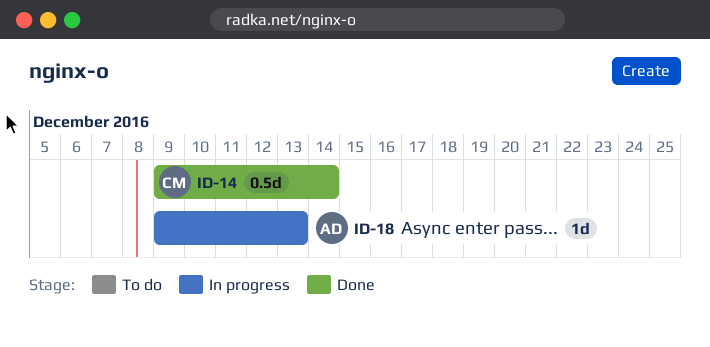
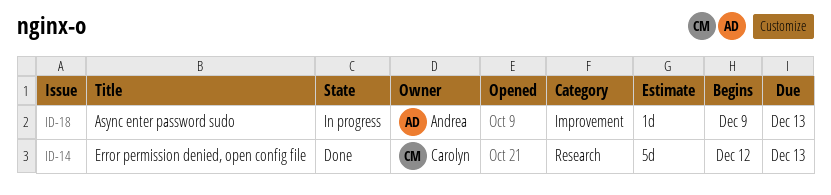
ID-14, estimate: 0.5d -> 5d
ID-14, start: Dec 9 -> Dec 12
ID-14, due: Dec 14 -> Dec 13

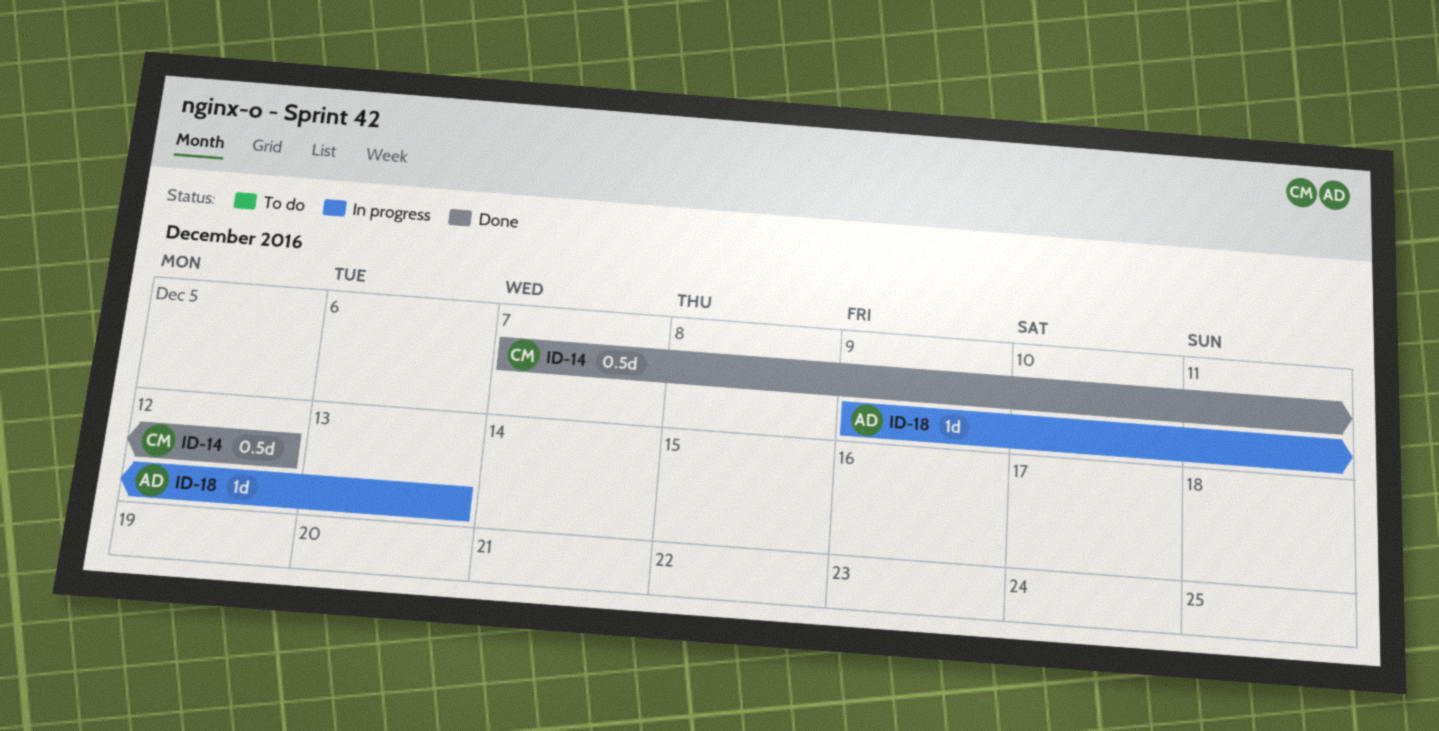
ID-14, estimate: 5d -> 0.5d
ID-14, start: Dec 12 -> Dec 7
ID-14, due: Dec 13 -> Dec 12

